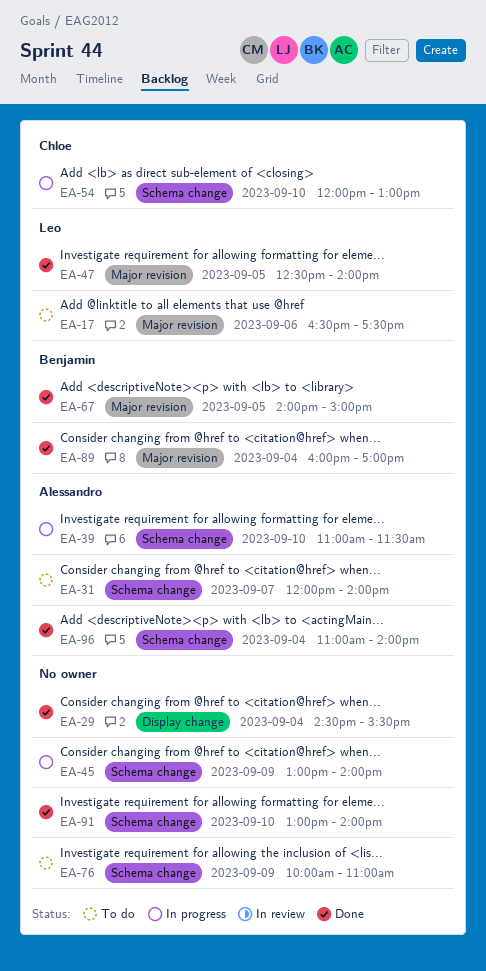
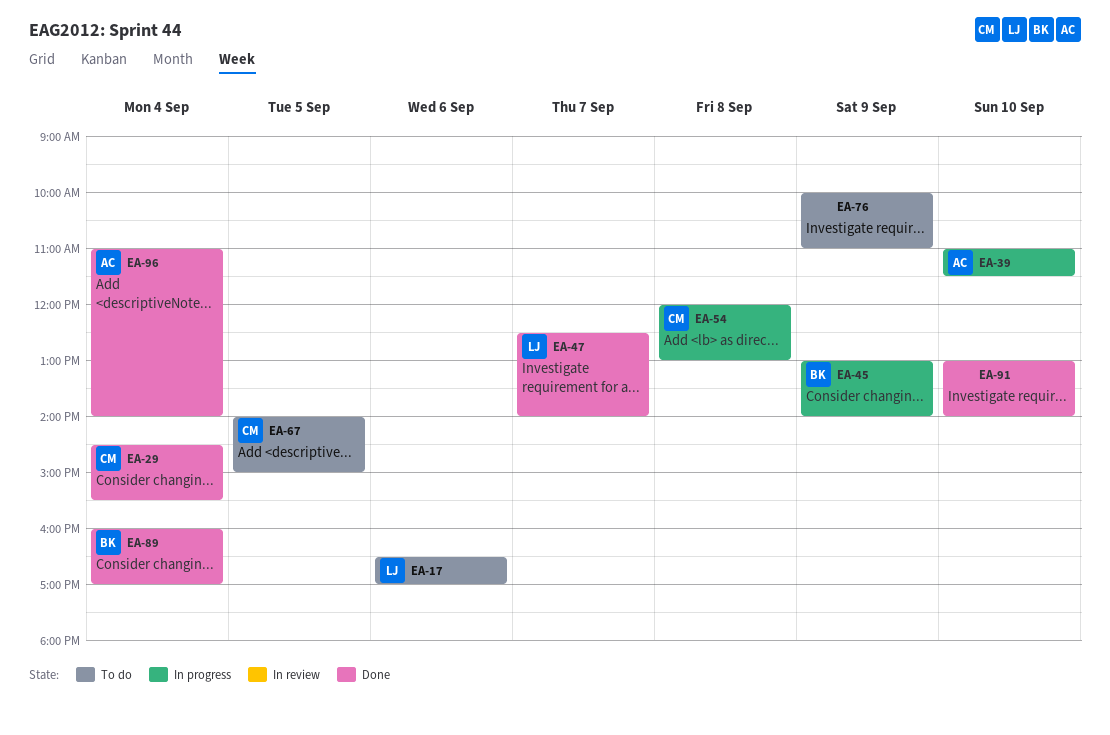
EA-17, ends: 17:30 -> 17:00
EA-29, owner: none -> Chloe
EA-31: present -> none
EA-45, owner: none -> Benjamin
EA-47, day: Sep 5 -> Sep 7
EA-54, day: Sep 10 -> Sep 8
EA-67, status: Done -> To do
EA-67, owner: Benjamin -> Chloe

